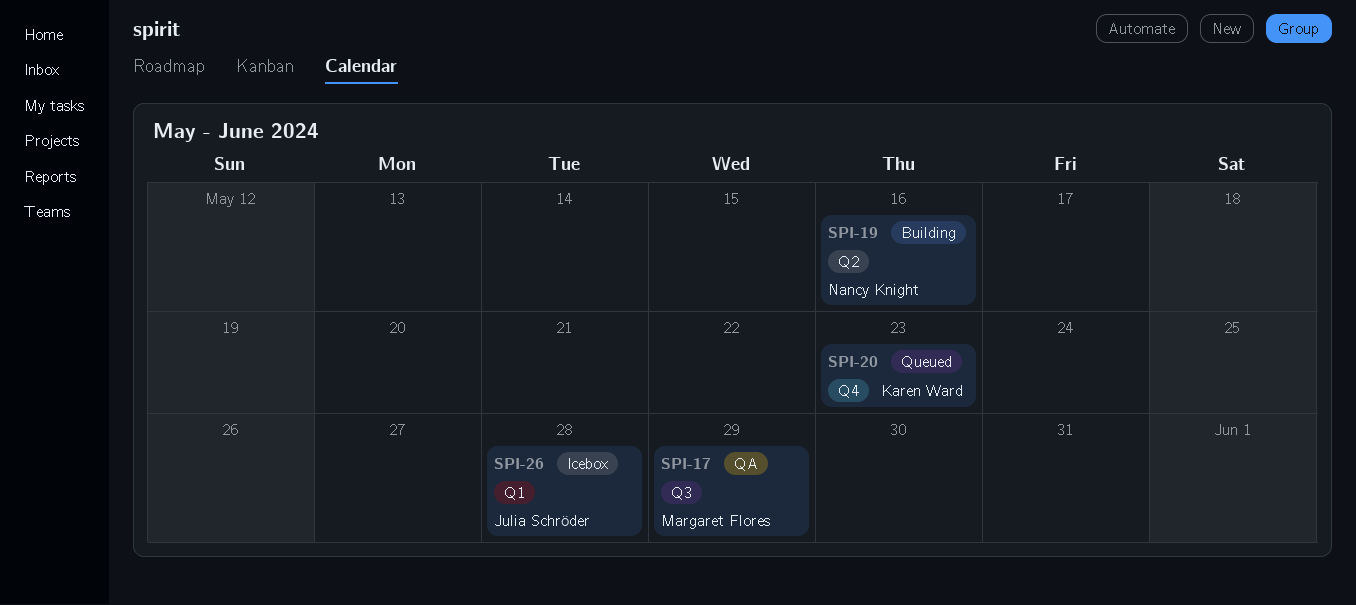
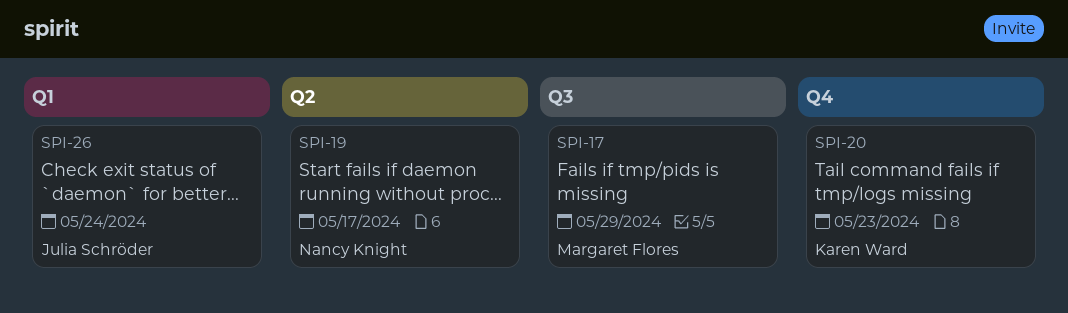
SPI-19, due: May 16 -> May 17
SPI-26, due: May 28 -> May 24

